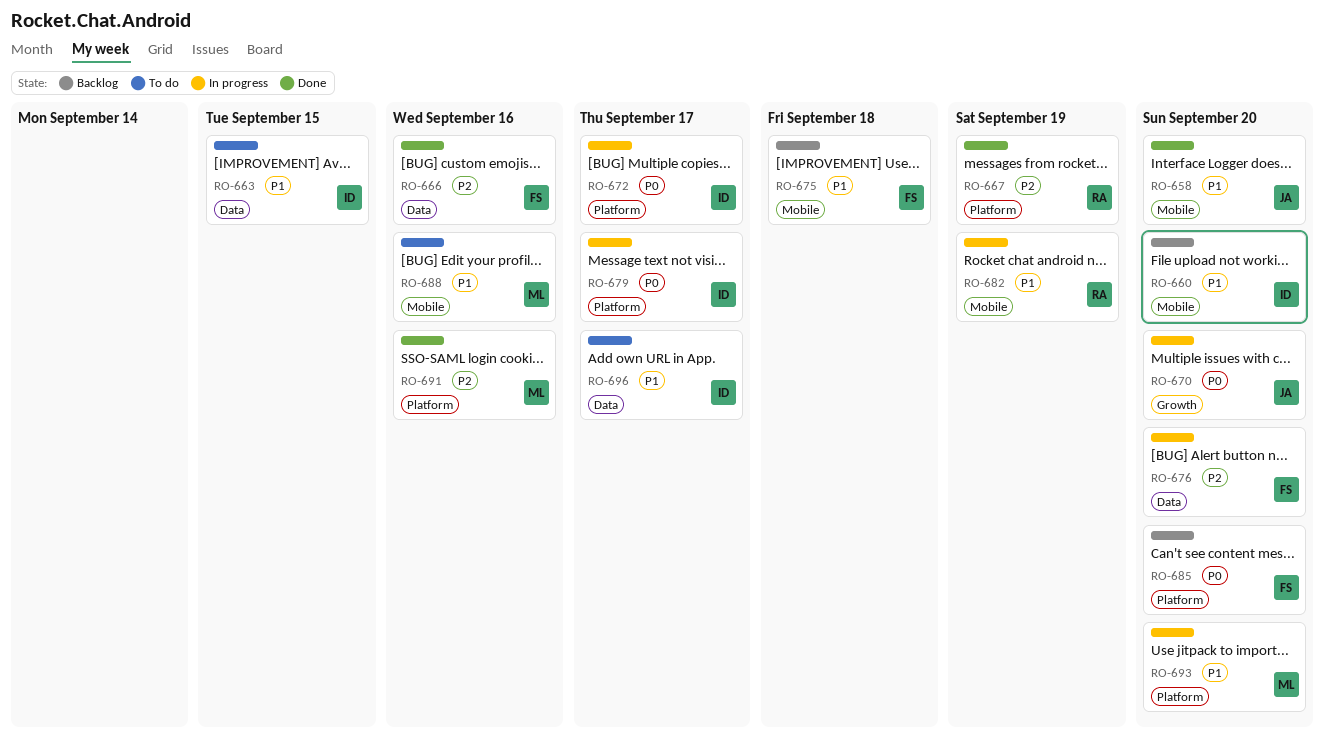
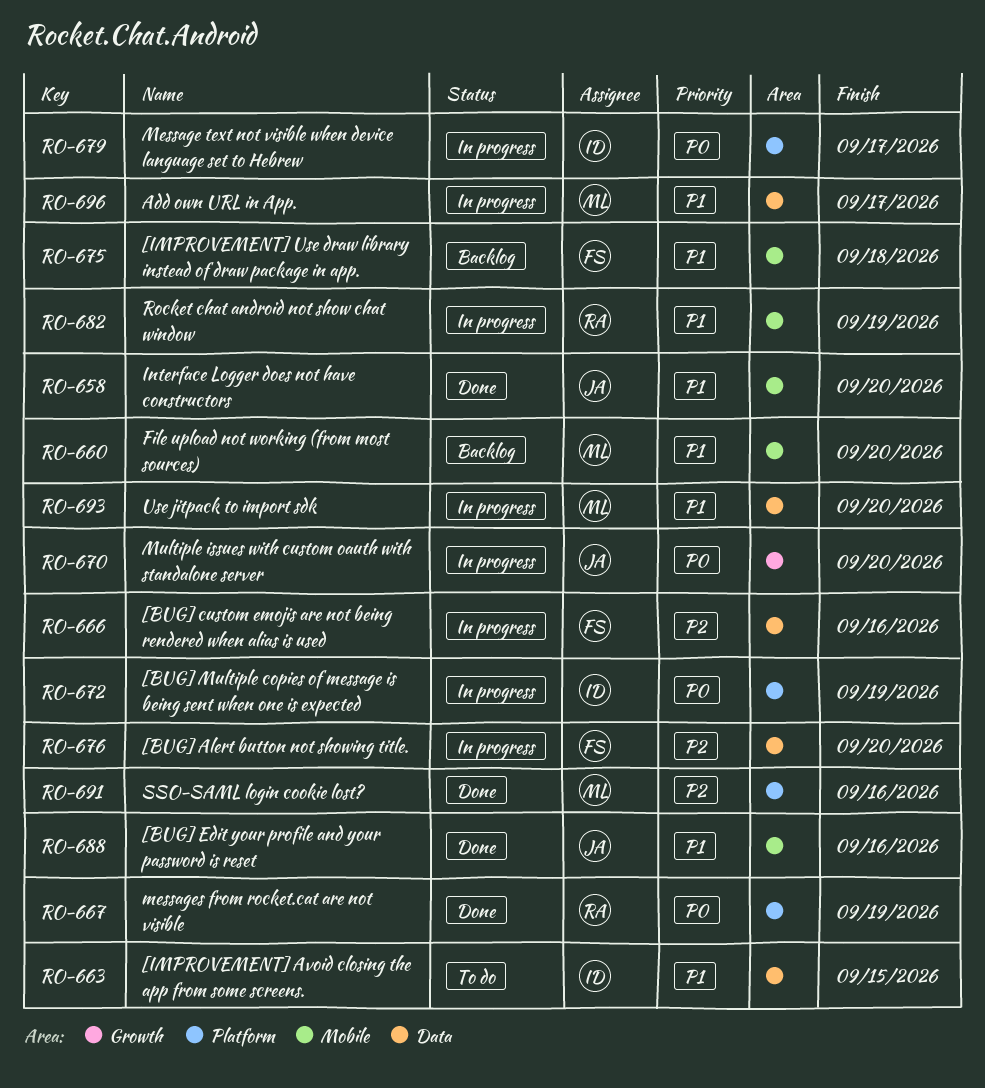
RO-660, owner: ID -> ML
RO-666, status: Done -> In progress
RO-667, priority: P2 -> P0
RO-672, due: Sep 17 -> Sep 19
RO-685: present -> none
RO-688, status: To do -> Done
RO-688, owner: ML -> JA
RO-693, label: Platform -> Data
RO-696, status: To do -> In progress
RO-696, owner: ID -> ML

